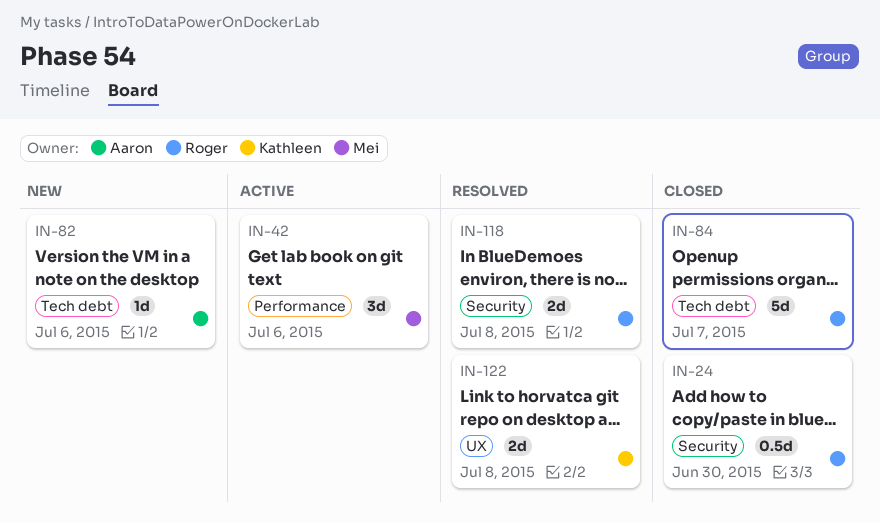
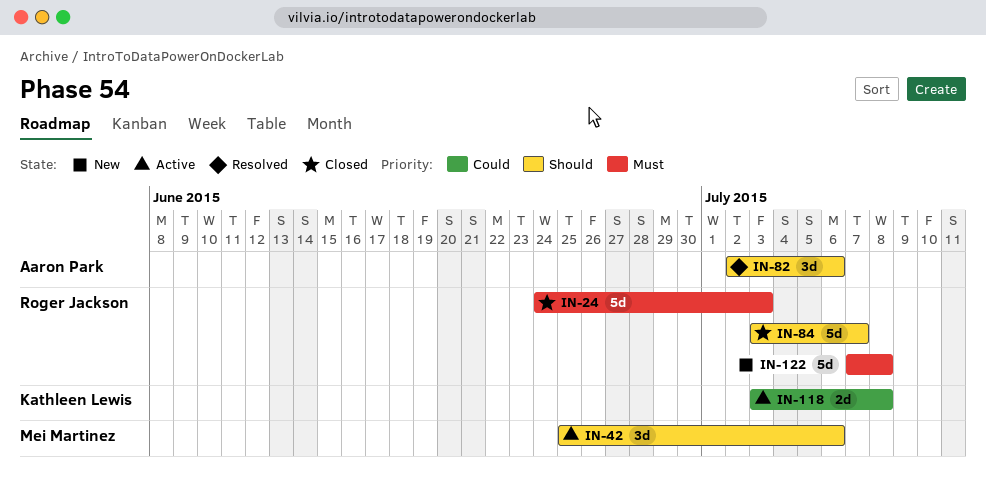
IN-24, estimate: 0.5d -> 5d
IN-24, due: Jun 30 -> Jul 3
IN-82, status: New -> Resolved
IN-82, estimate: 1d -> 3d
IN-118, status: Resolved -> Active
IN-118, owner: Roger Jackson -> Kathleen Lewis
IN-122, status: Resolved -> New
IN-122, owner: Kathleen Lewis -> Roger Jackson
IN-122, estimate: 2d -> 5d

